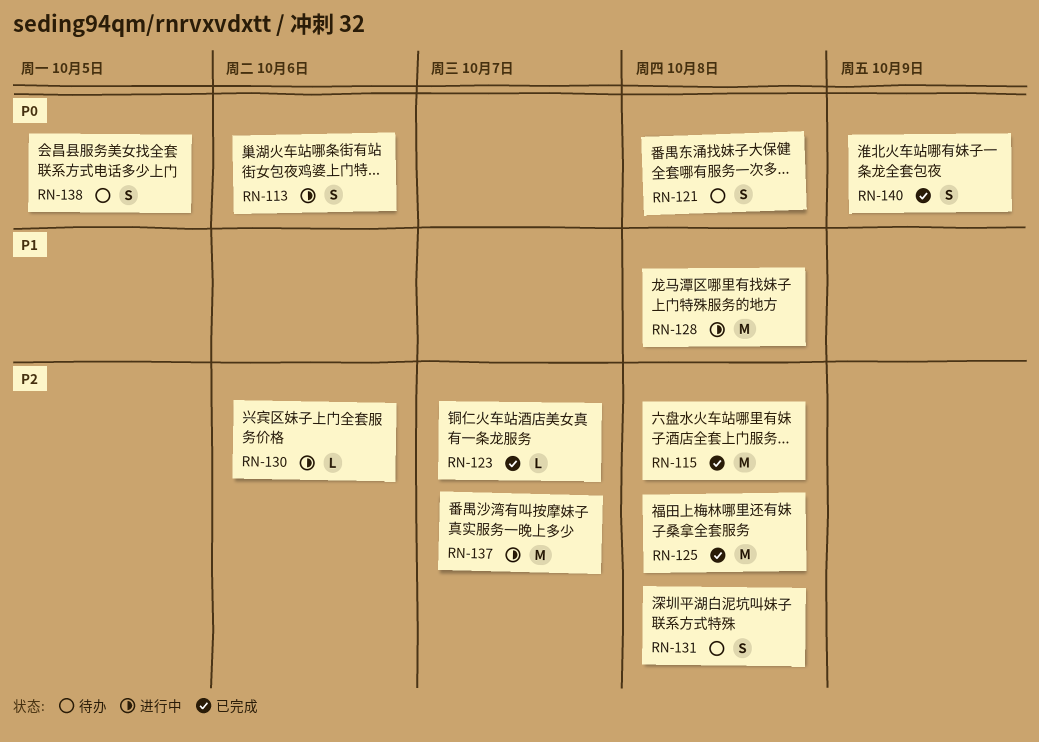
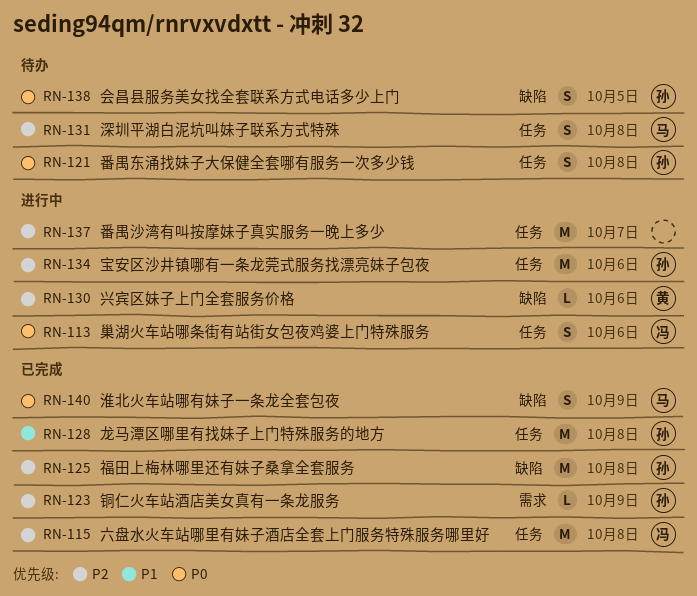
RN-123, due: Oct 7 -> Oct 9
RN-128, status: 进行中 -> 已完成
RN-134: none -> present

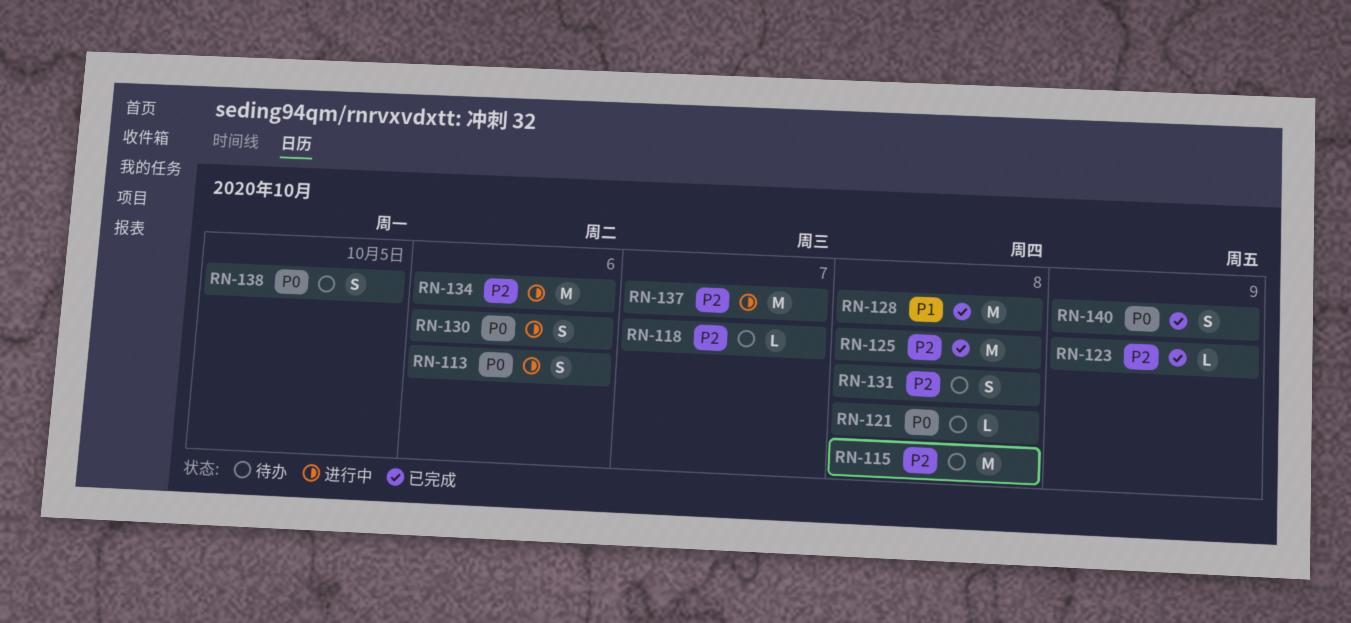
RN-115, status: 已完成 -> 待办
RN-118: none -> present
RN-121, estimate: S -> L
RN-130, priority: P2 -> P0
RN-130, estimate: L -> S

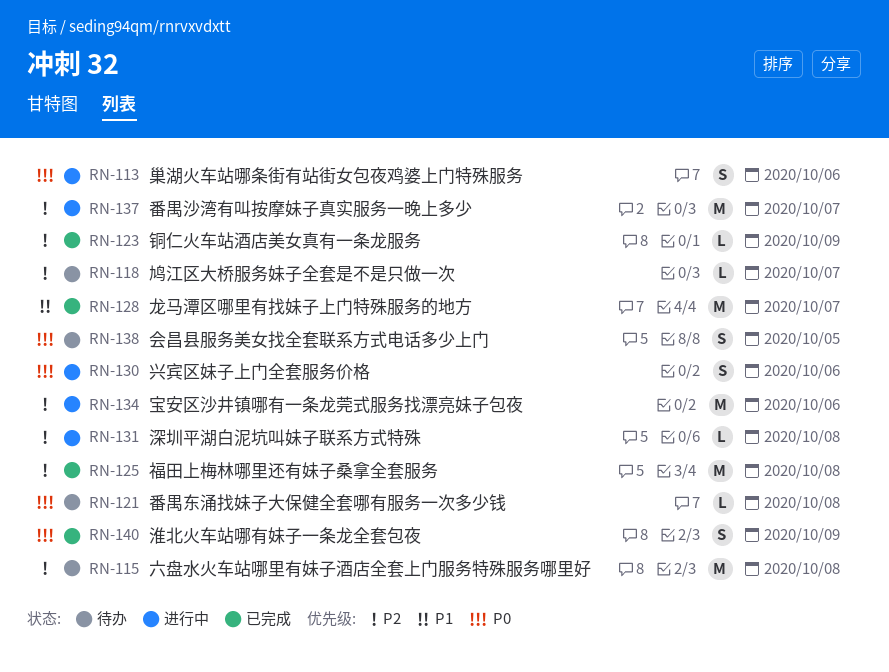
RN-128, due: Oct 8 -> Oct 7
RN-131, status: 待办 -> 进行中
RN-131, estimate: S -> L

